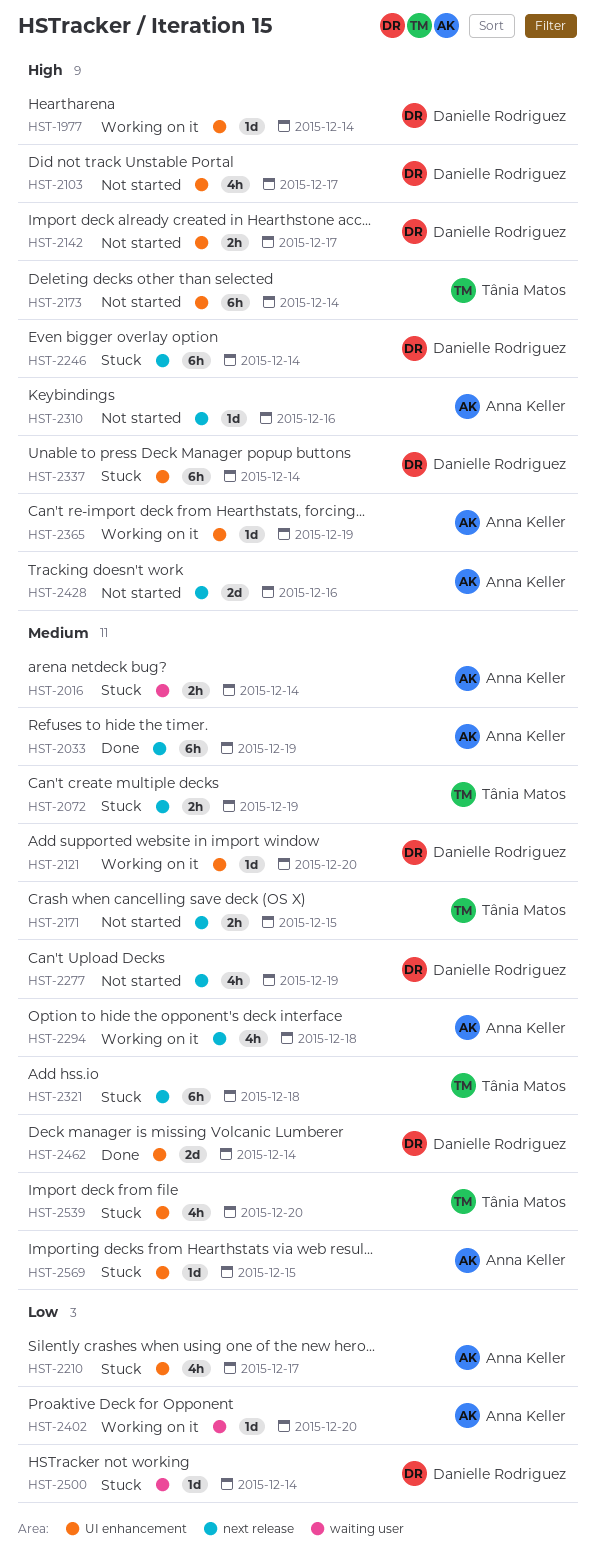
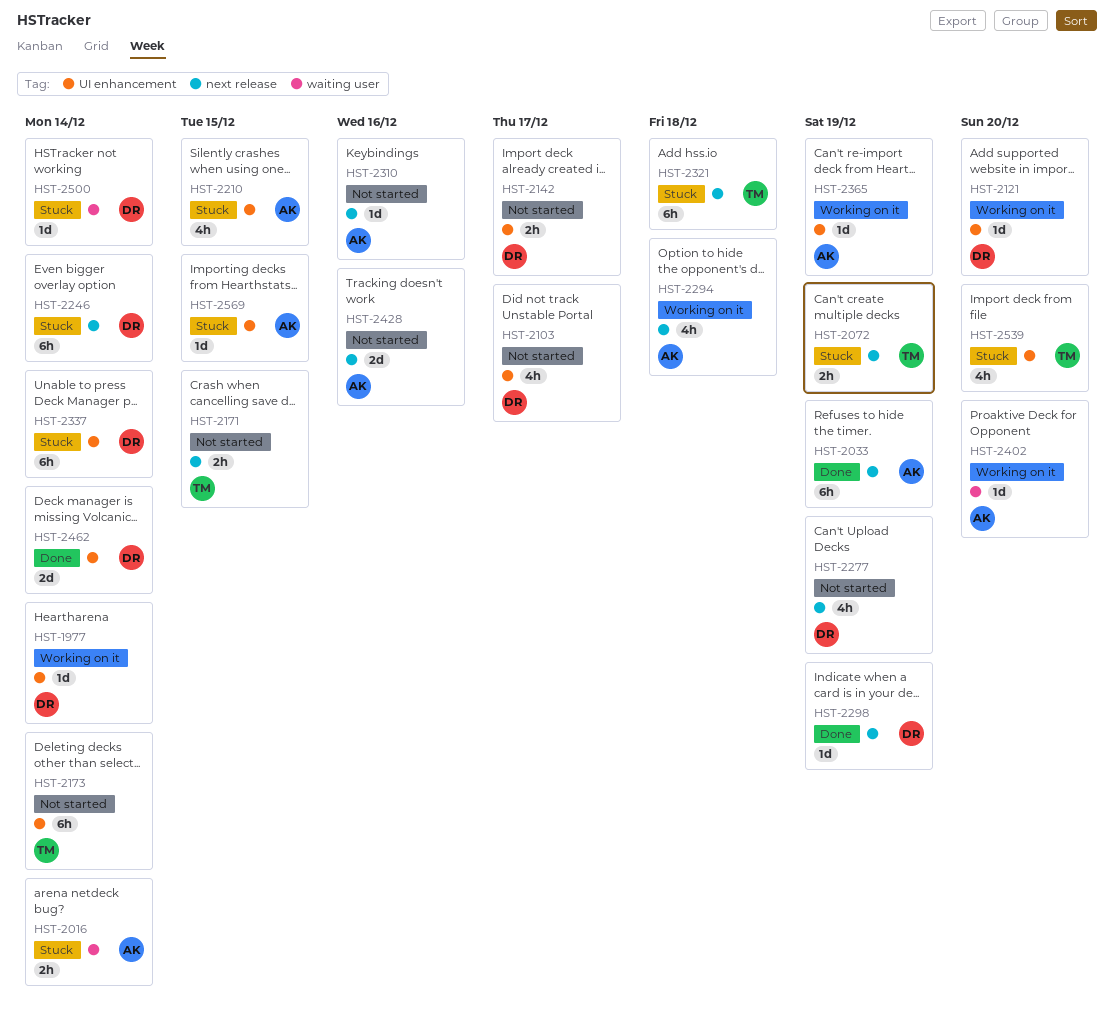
HST-2210, due: Dec 17 -> Dec 15
HST-2298: none -> present

